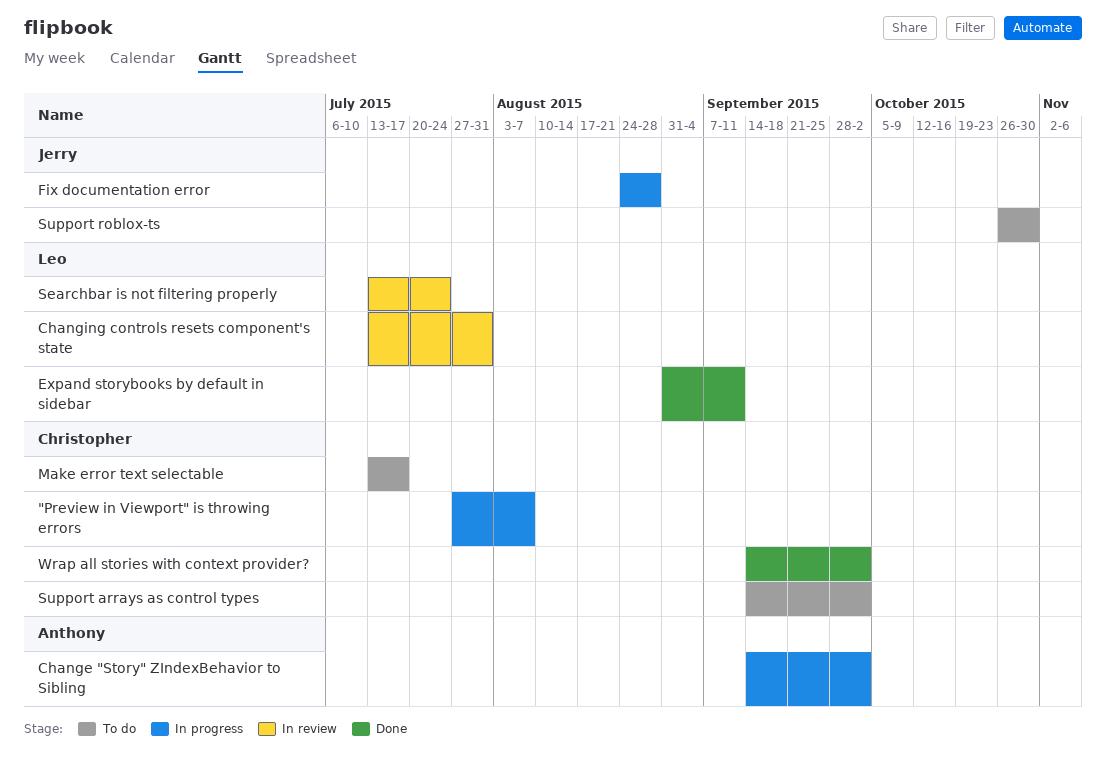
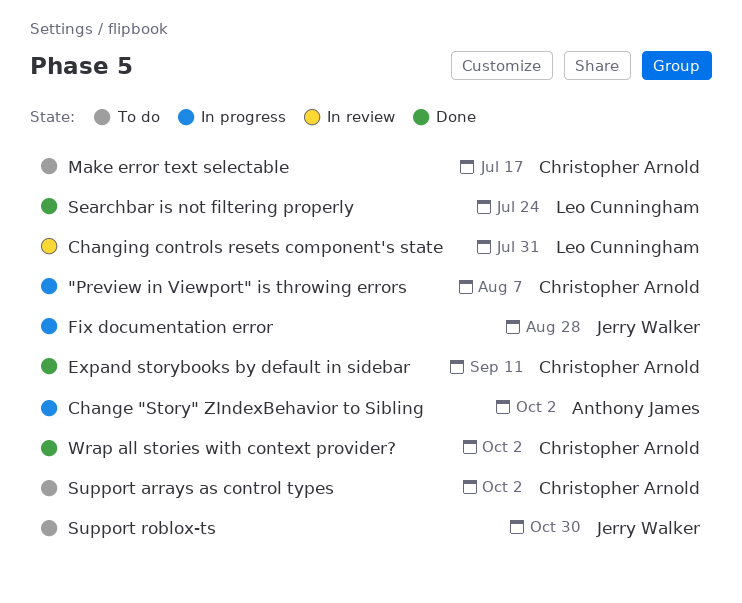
Expand storybooks by default in sidebar, owner: Leo Cunningham -> Christopher Arnold
Searchbar is not filtering properly, status: In review -> Done

